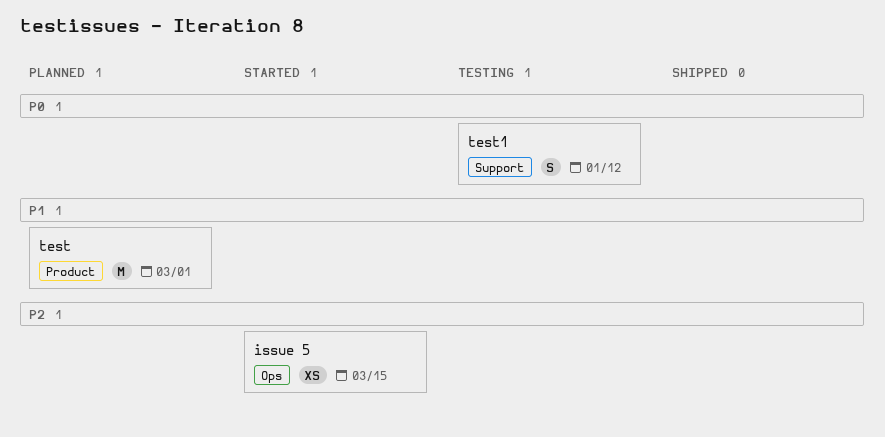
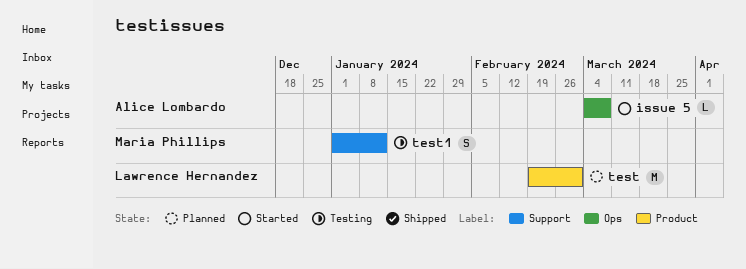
issue 5, estimate: XS -> L
issue 5, due: Mar 15 -> Mar 8

